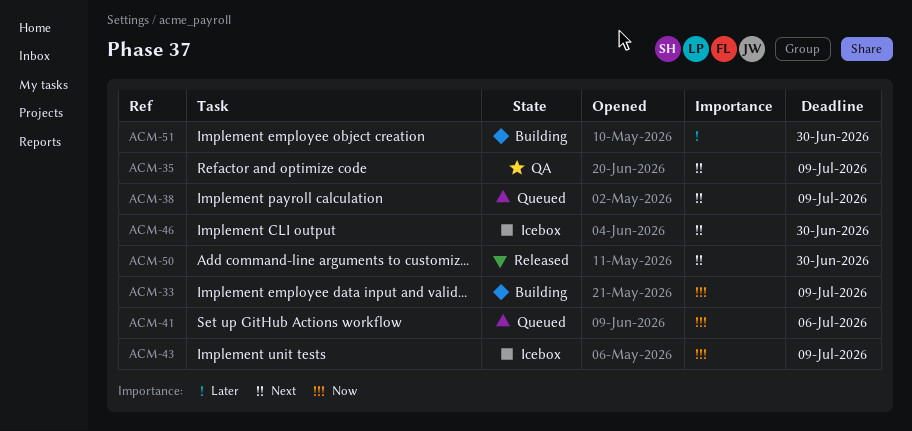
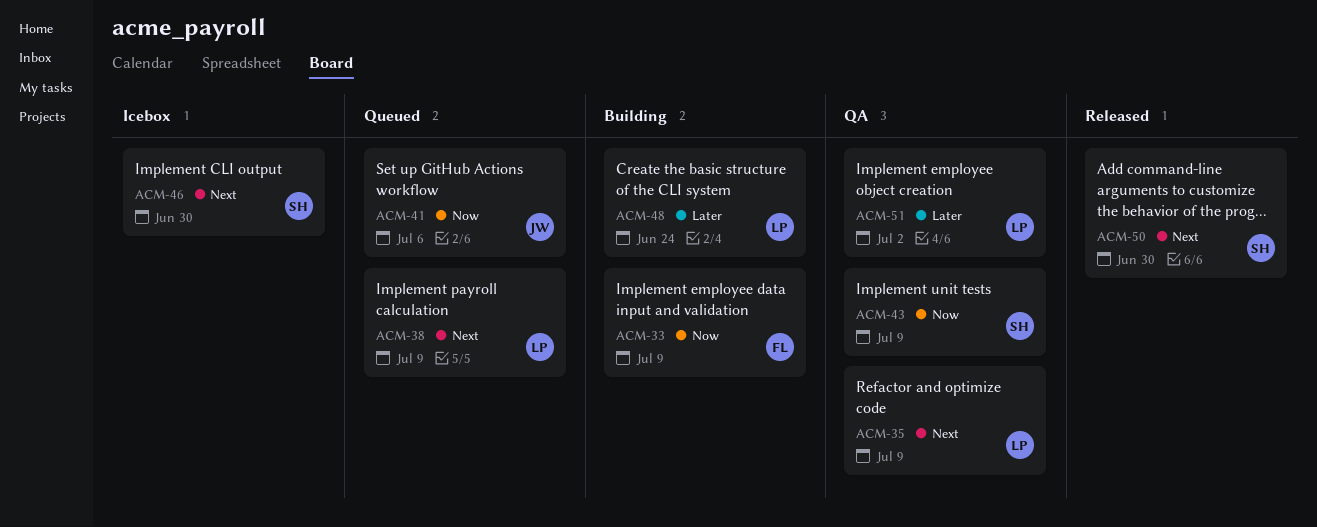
ACM-43, status: Icebox -> QA
ACM-48: none -> present
ACM-51, status: Building -> QA
ACM-51, due: Jun 30 -> Jul 2

